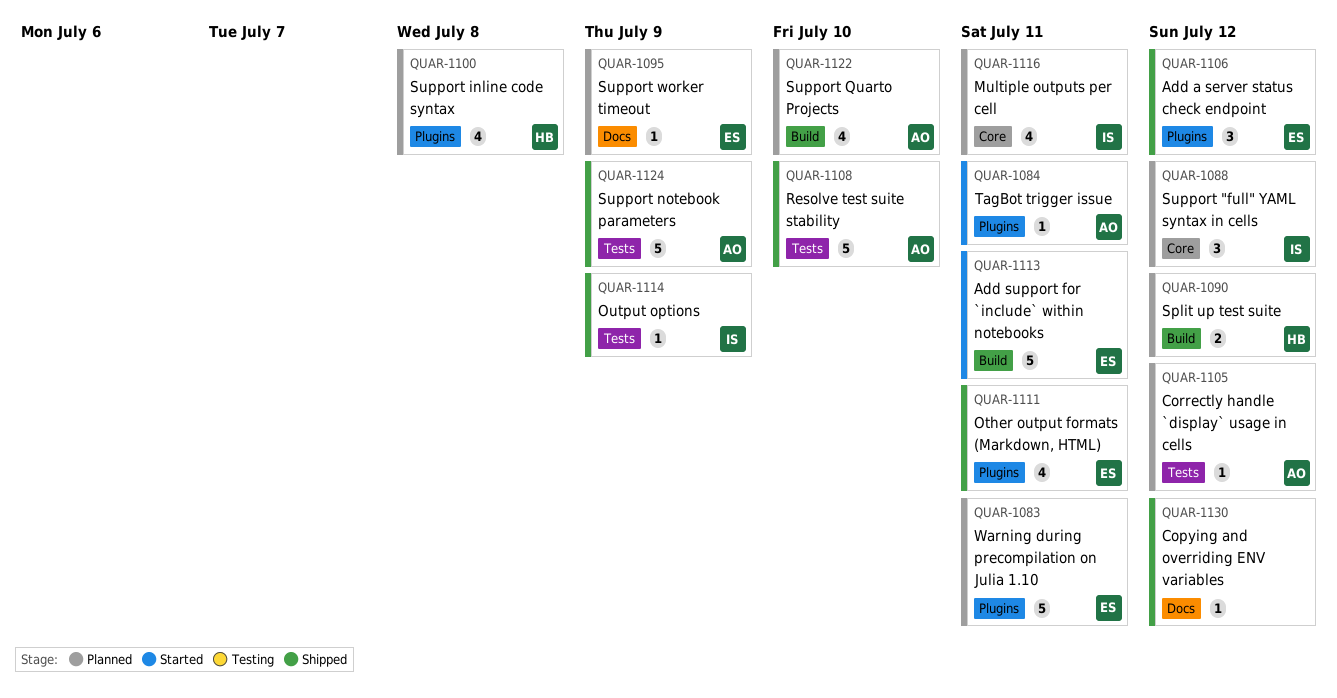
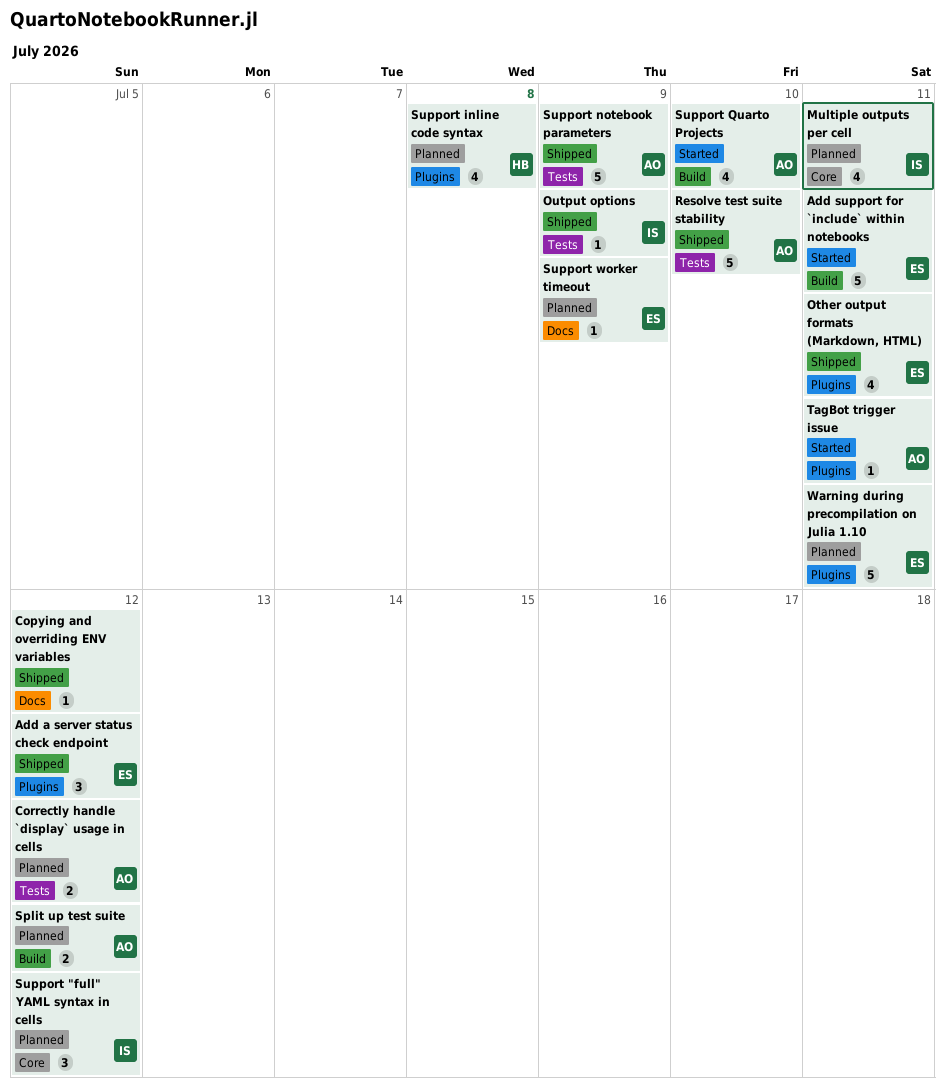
Correctly handle `display` usage in cells, estimate: 1 -> 2
Split up test suite, owner: HB -> AO
Support Quarto Projects, status: Planned -> Started

